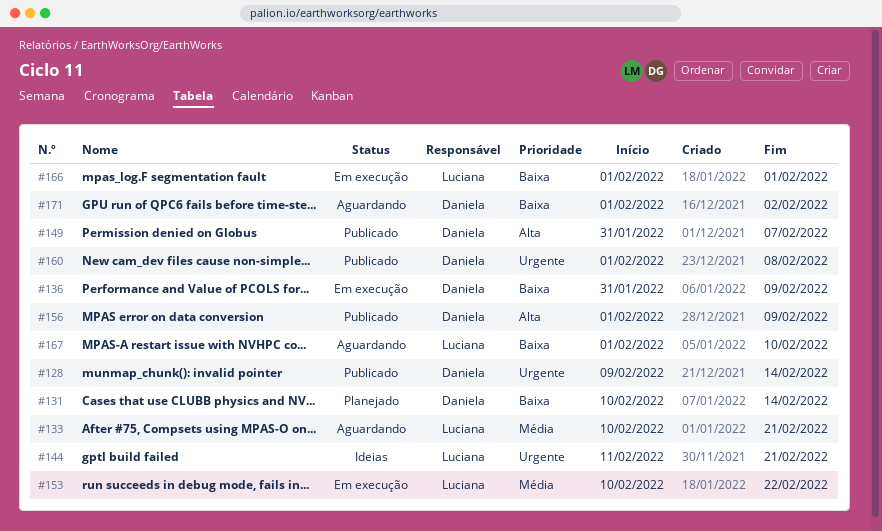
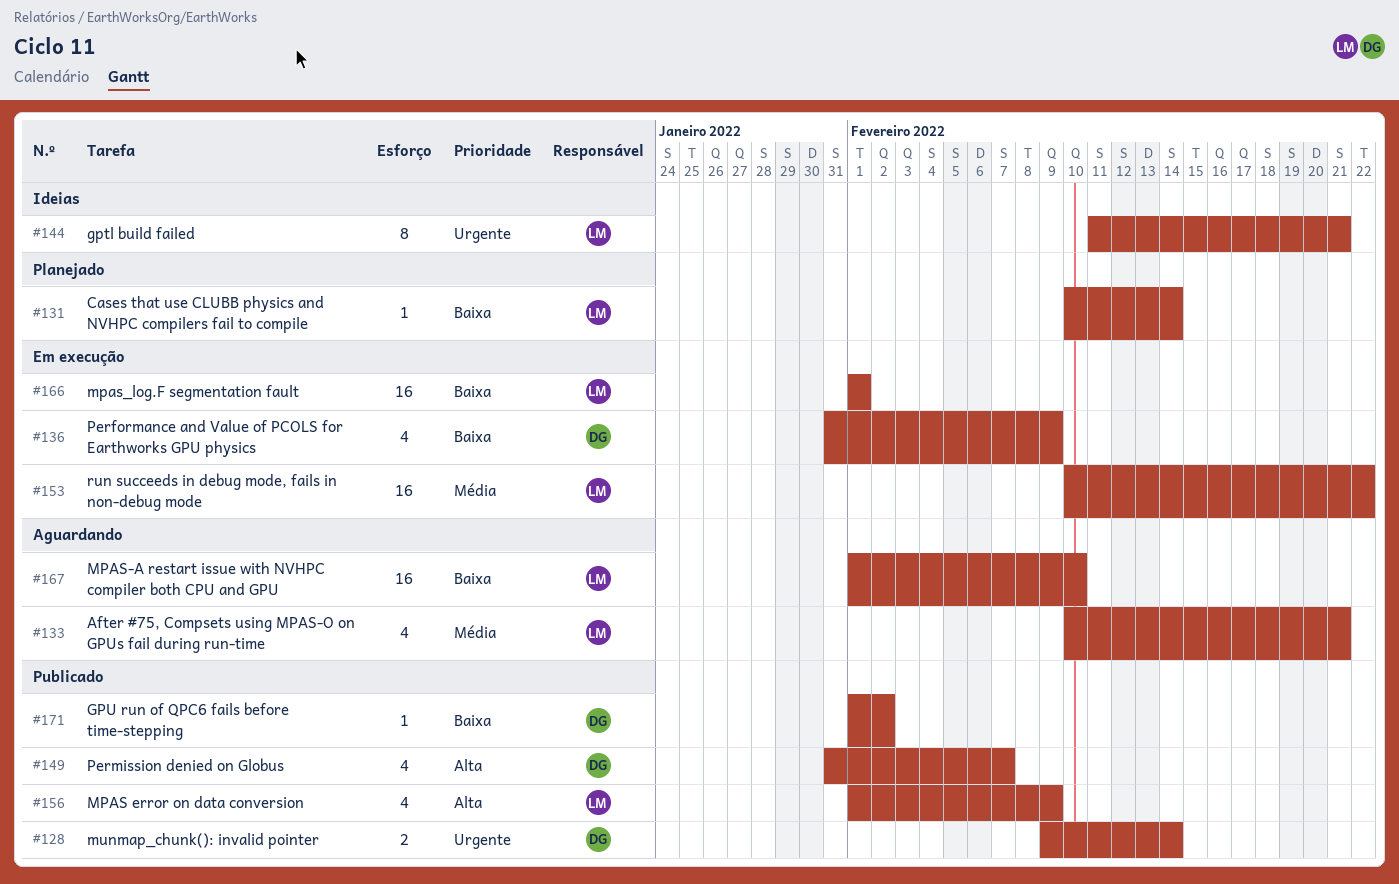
#131, owner: Daniela -> Luciana
#156, owner: Daniela -> Luciana
#160: present -> none
#171, status: Aguardando -> Publicado

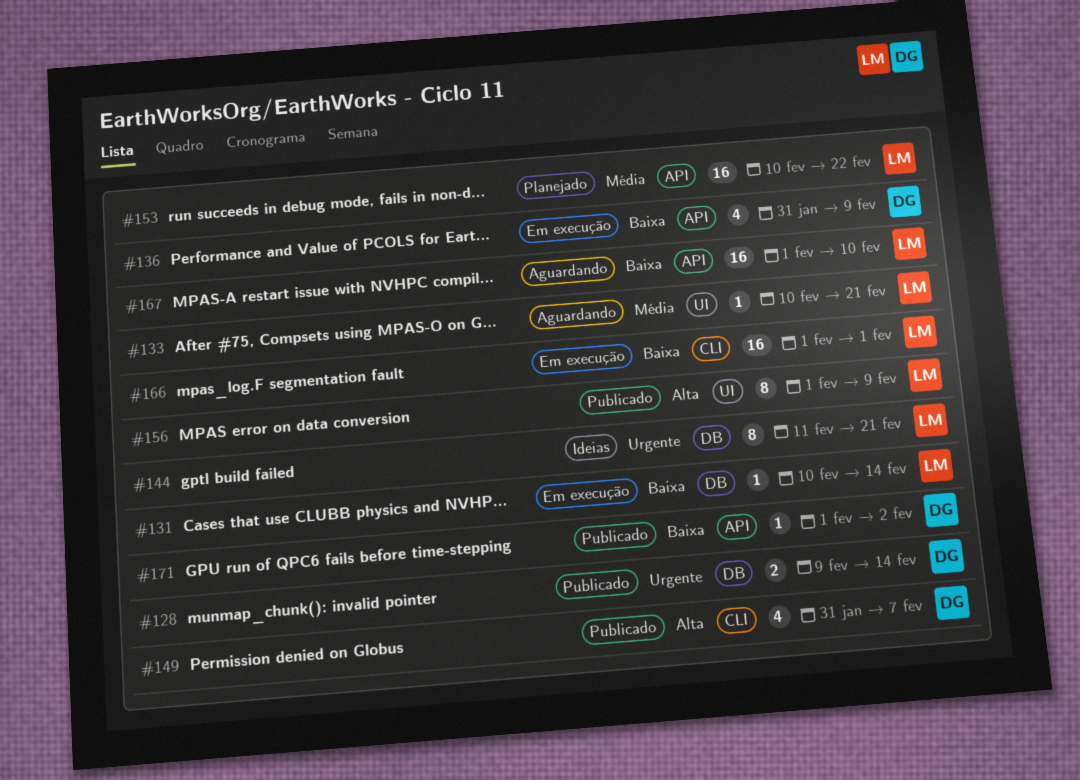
#131, status: Planejado -> Em execução
#133, estimate: 4 -> 1
#153, status: Em execução -> Planejado
#156, estimate: 4 -> 8

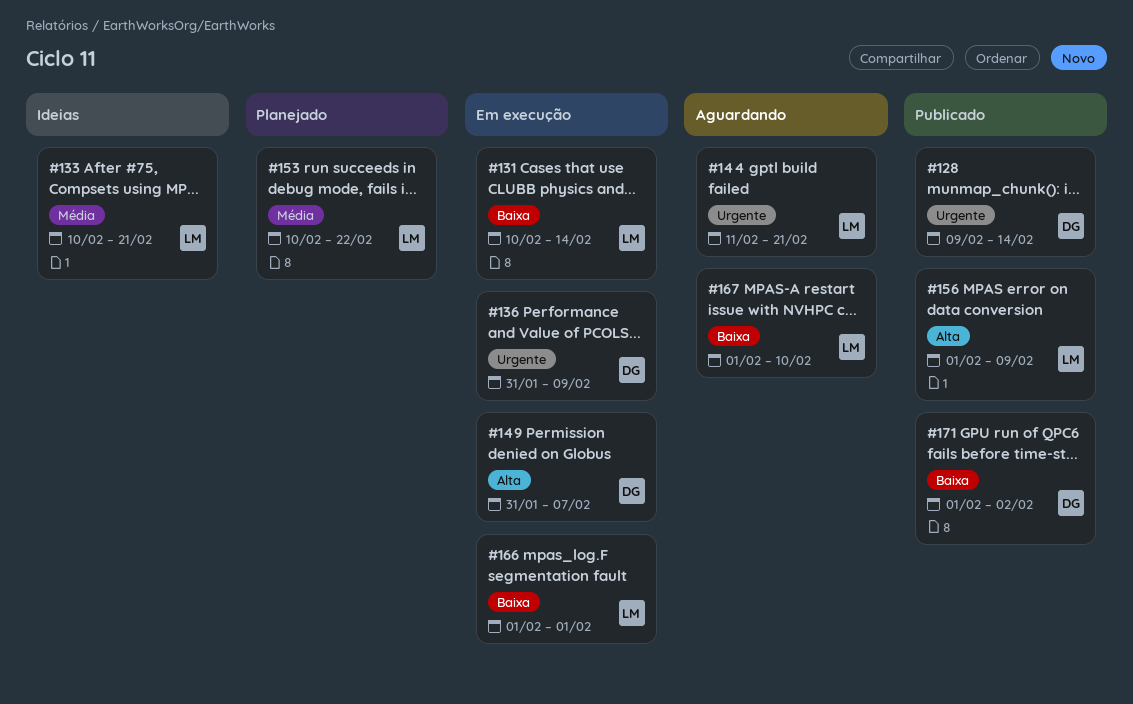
#133, status: Aguardando -> Ideias
#136, priority: Baixa -> Urgente
#144, status: Ideias -> Aguardando
#149, status: Publicado -> Em execução

